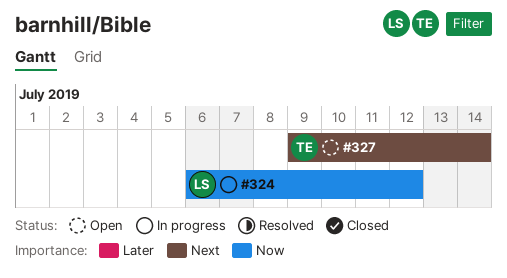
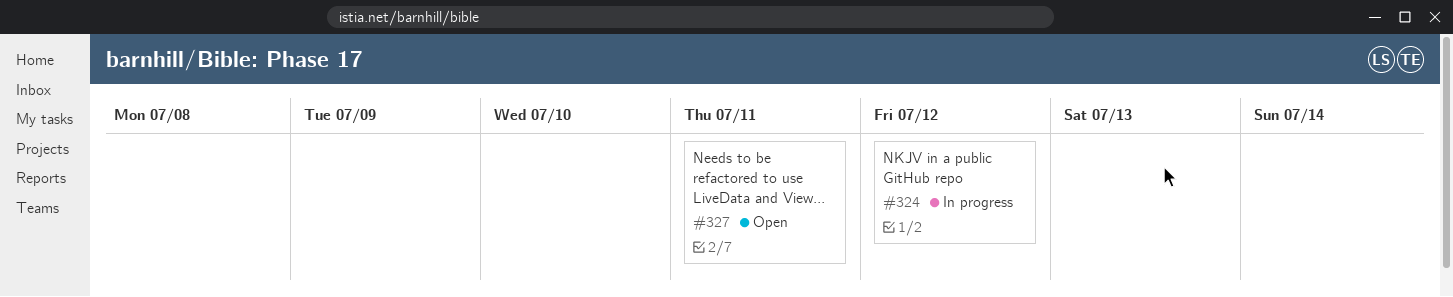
#327, due: Jul 14 -> Jul 11

